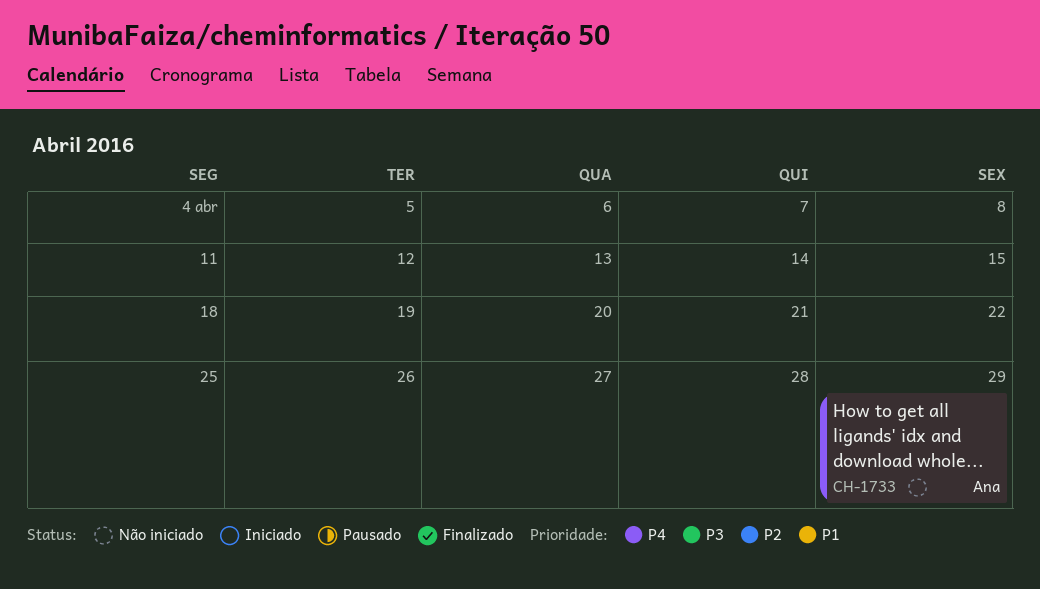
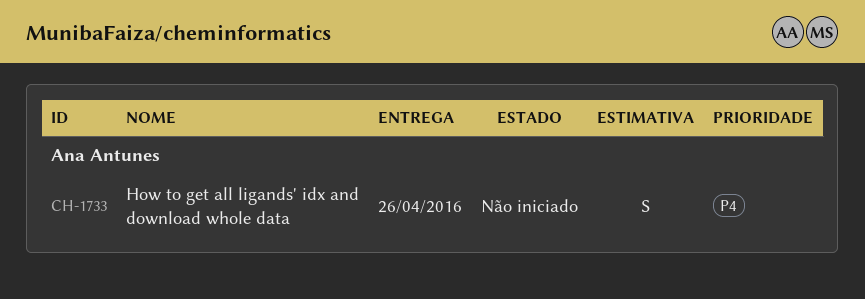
CH-1733, due: Apr 29 -> Apr 26

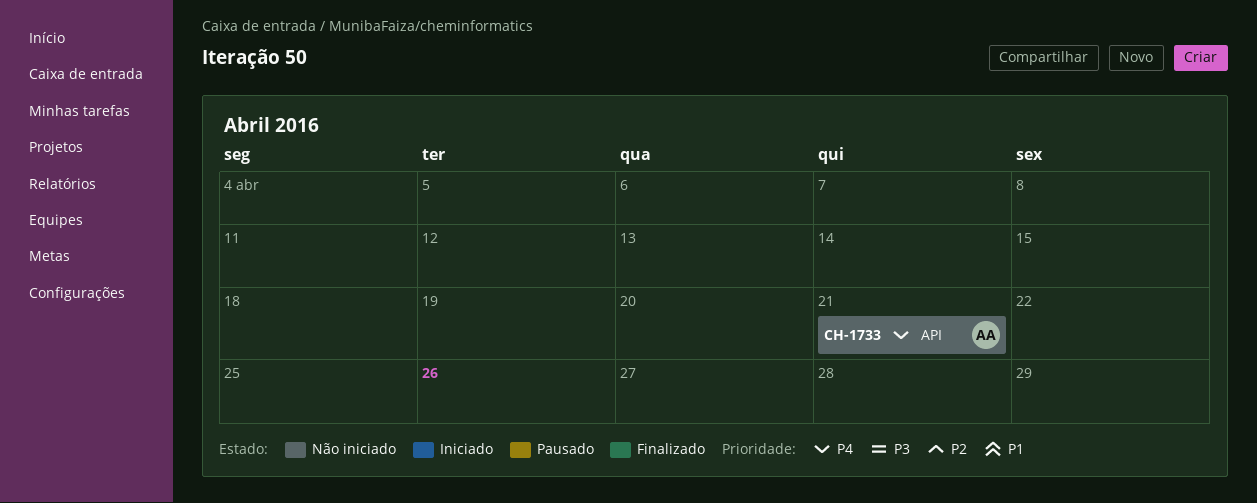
CH-1733, due: Apr 26 -> Apr 21

